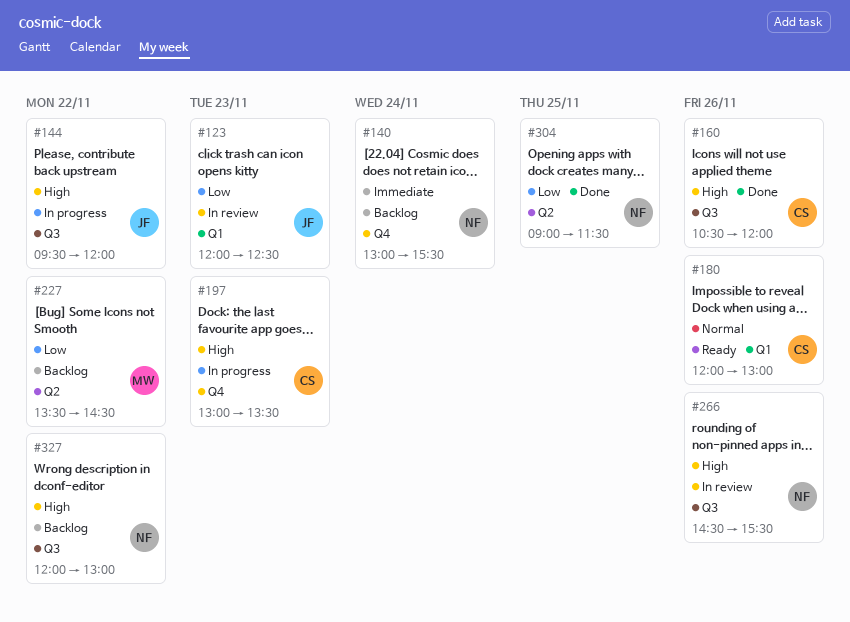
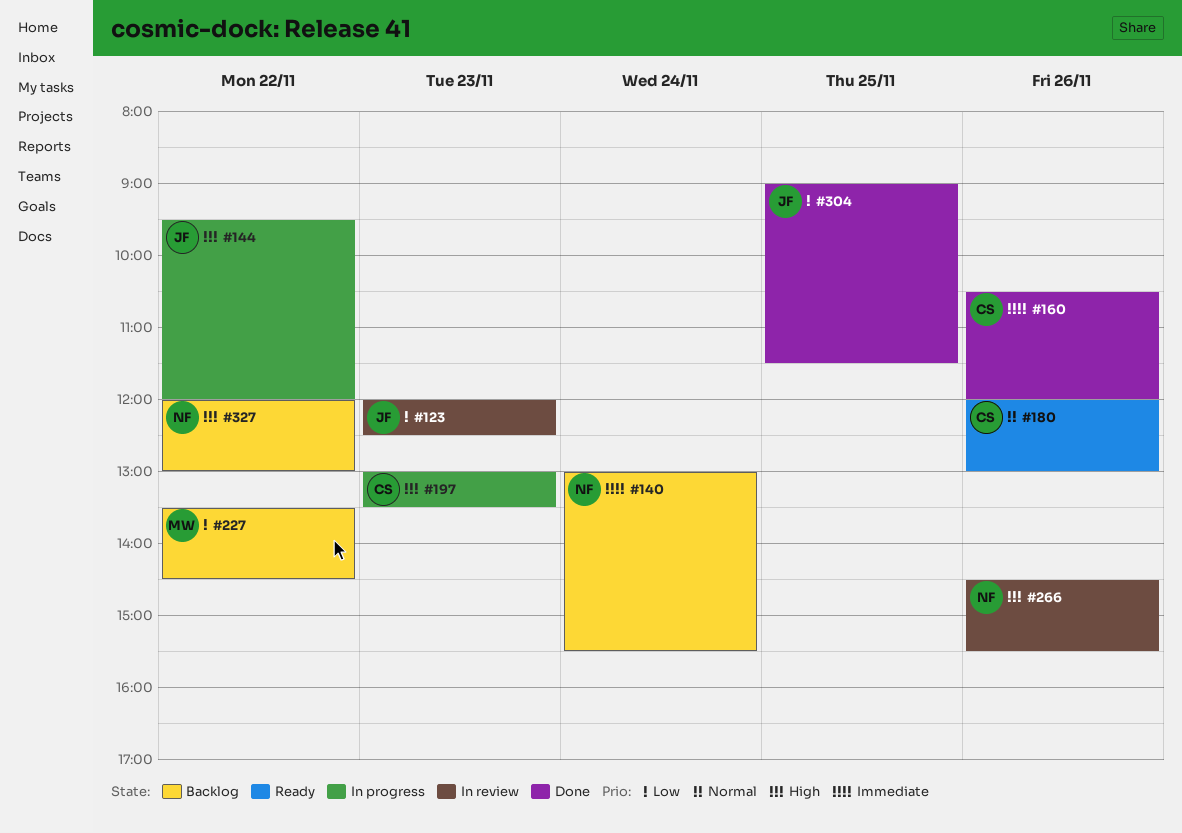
#160, priority: High -> Immediate
#304, owner: NF -> JF

